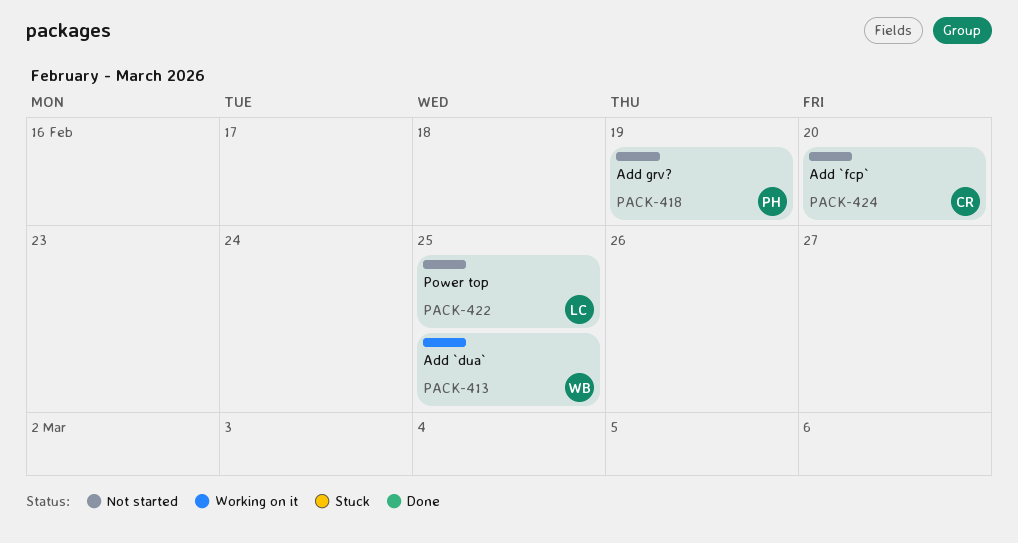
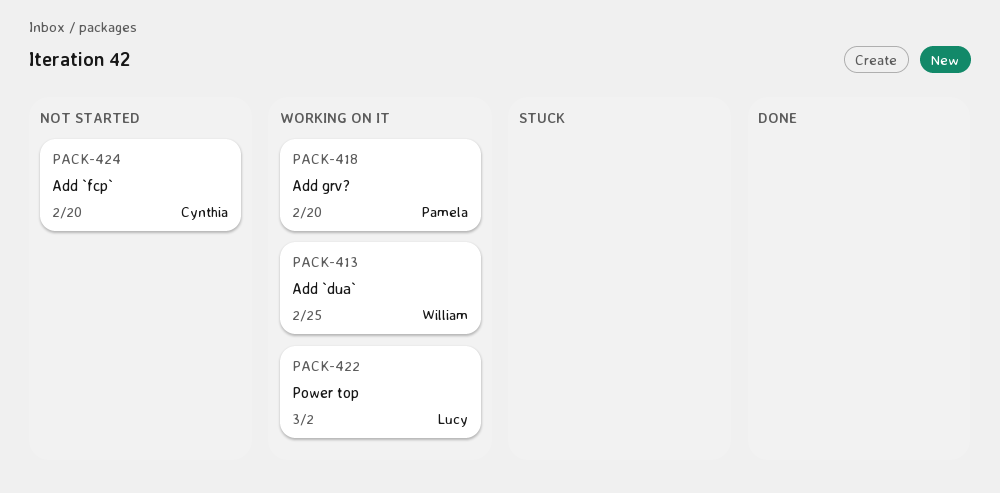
PACK-418, status: Not started -> Working on it
PACK-418, due: Feb 19 -> Feb 20
PACK-422, status: Not started -> Working on it
PACK-422, due: Feb 25 -> Mar 2

